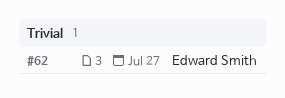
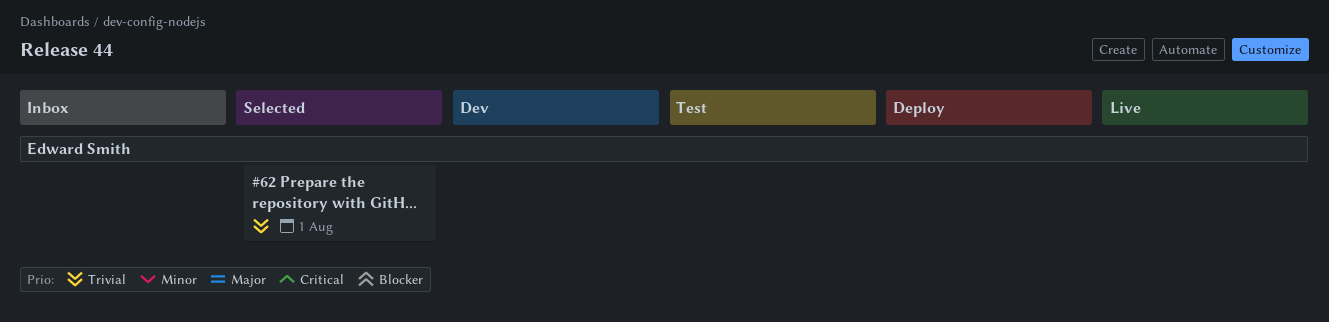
#62, due: Jul 27 -> Aug 1

